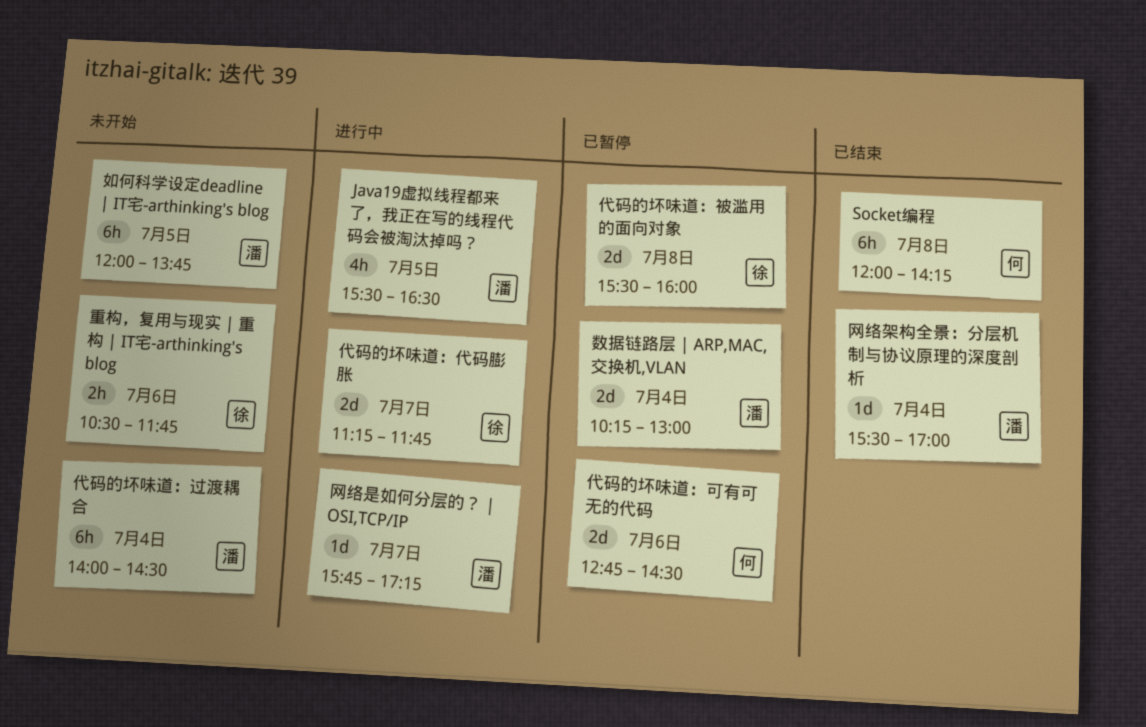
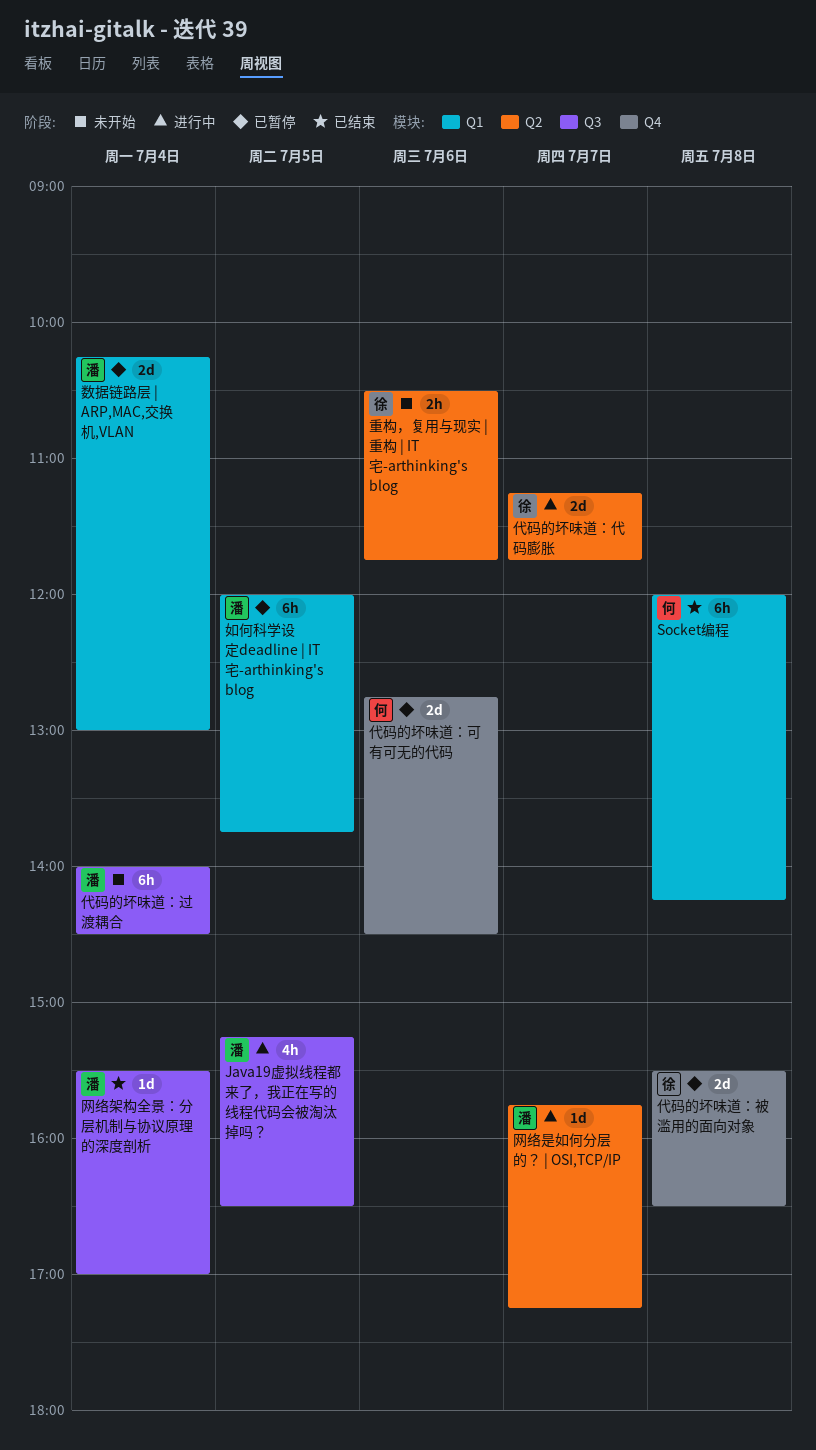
Java19虚拟线程都来了，我正在写的线程代码会被淘汰掉吗？, begins: 15:30 -> 15:15
代码的坏味道：被滥用的面向对象, ends: 16:00 -> 16:30
如何科学设定deadline | IT宅-arthinking's blog, status: 未开始 -> 已暂停

